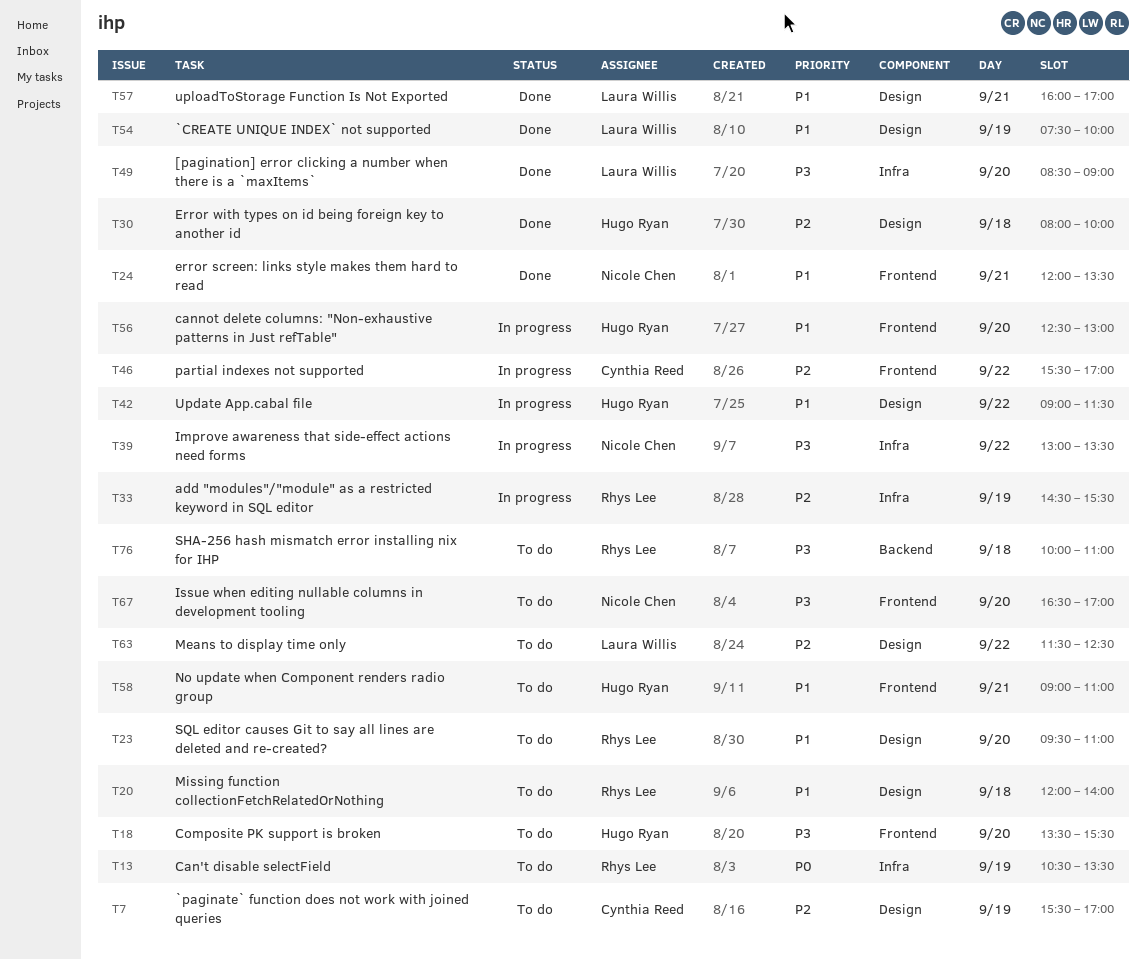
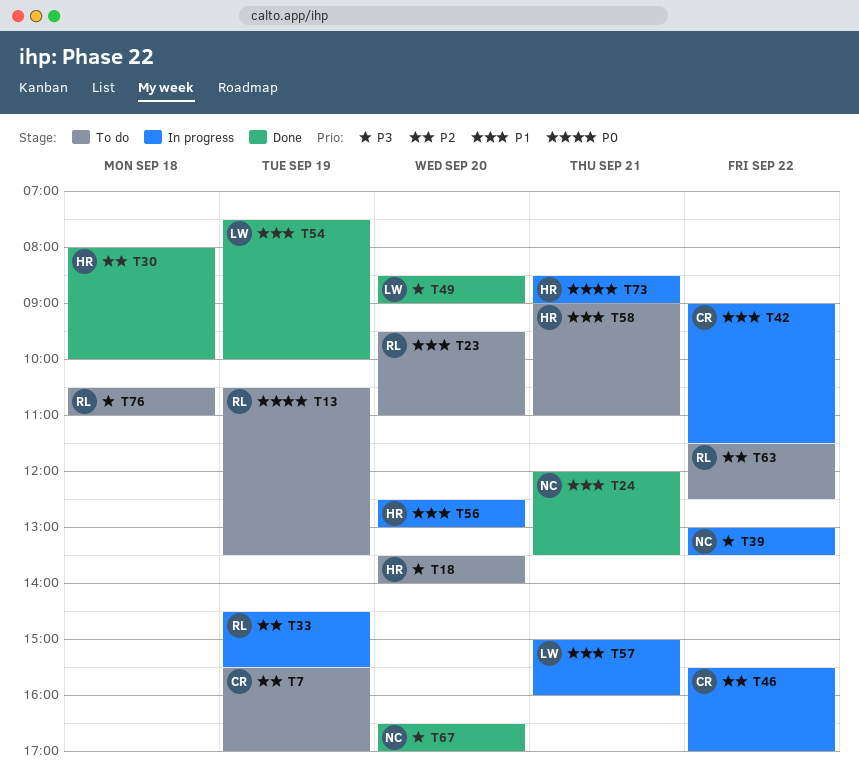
T18, ends: 15:30 -> 14:00
T20: present -> none
T42, owner: Hugo Ryan -> Cynthia Reed
T57, status: Done -> In progress
T57, begins: 16:00 -> 15:00
T57, ends: 17:00 -> 16:00
T63, owner: Laura Willis -> Rhys Lee
T67, status: To do -> Done
T73: none -> present
T76, begins: 10:00 -> 10:30

